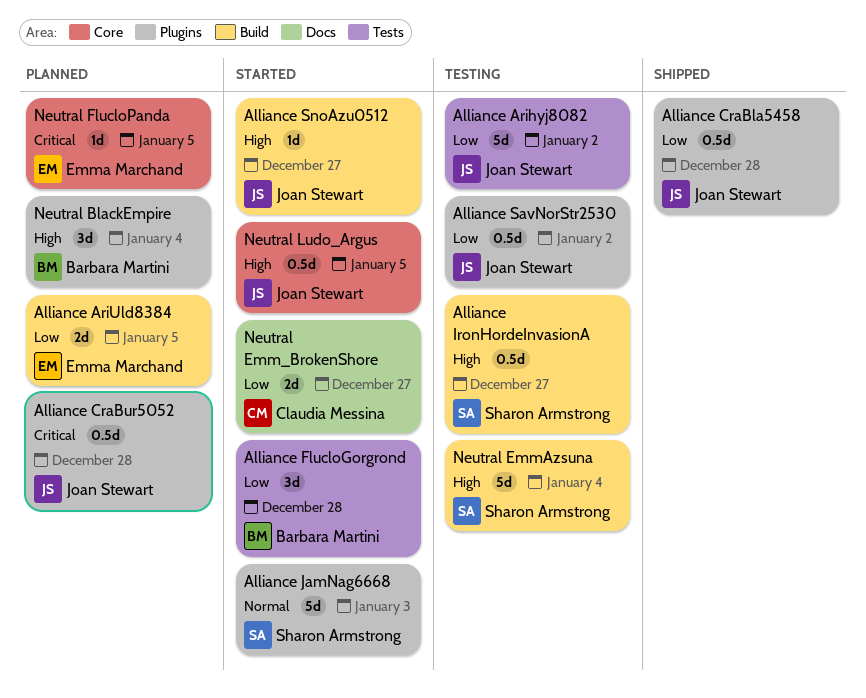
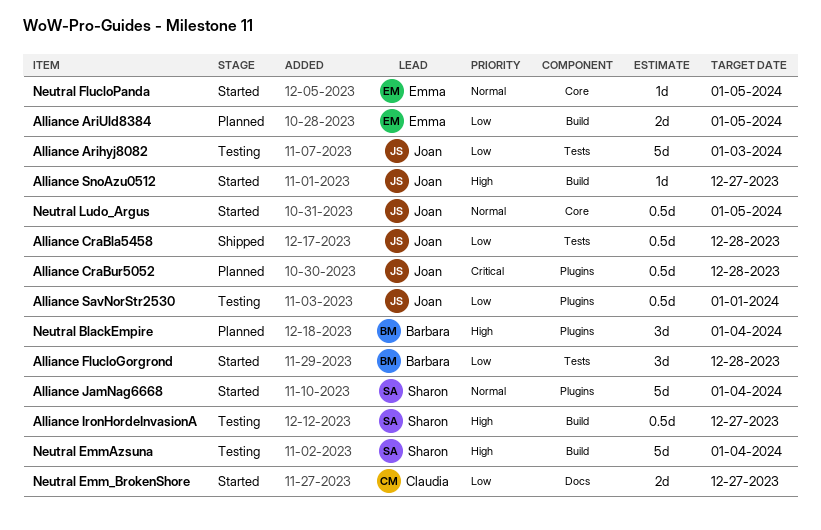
Alliance Arihyj8082, due: Jan 2 -> Jan 3
Alliance CraBla5458, label: Plugins -> Tests
Alliance JamNag6668, due: Jan 3 -> Jan 4
Alliance SavNorStr2530, due: Jan 2 -> Jan 1
Neutral FlucloPanda, status: Planned -> Started
Neutral FlucloPanda, priority: Critical -> Normal
Neutral Ludo_Argus, priority: High -> Normal

